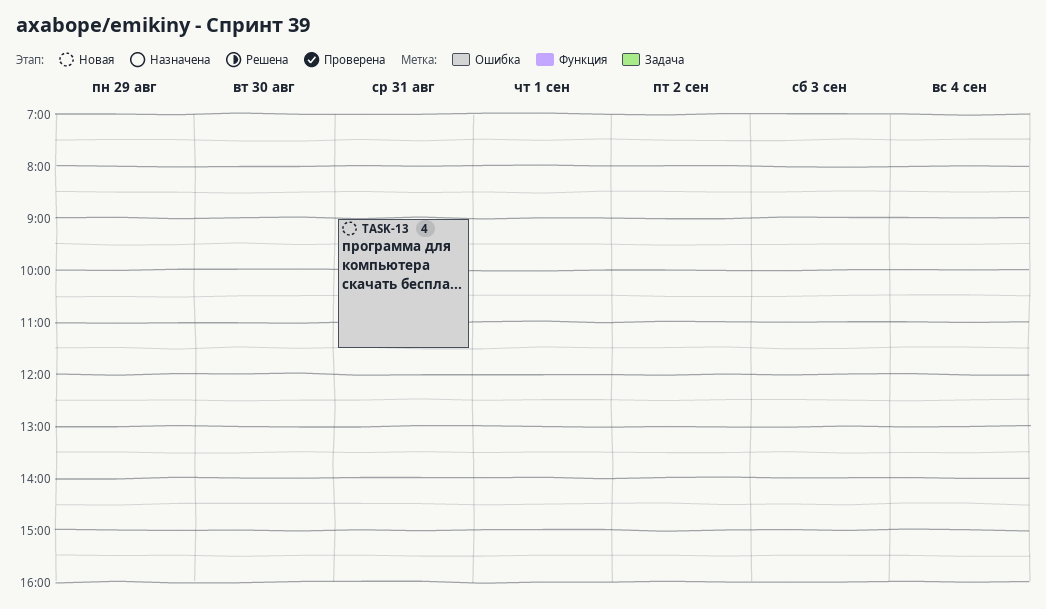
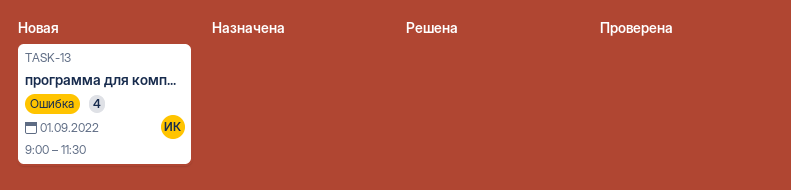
TASK-13, day: Aug 31 -> Sep 1

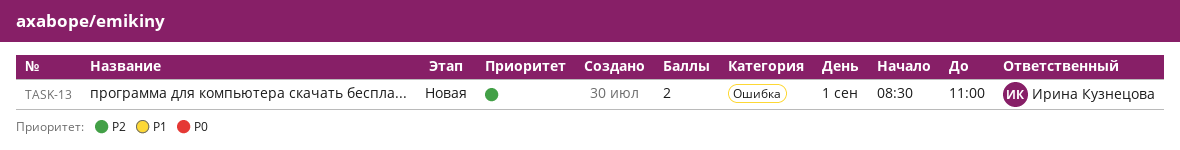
TASK-13, estimate: 4 -> 2
TASK-13, begins: 09:00 -> 08:30
TASK-13, ends: 11:30 -> 11:00

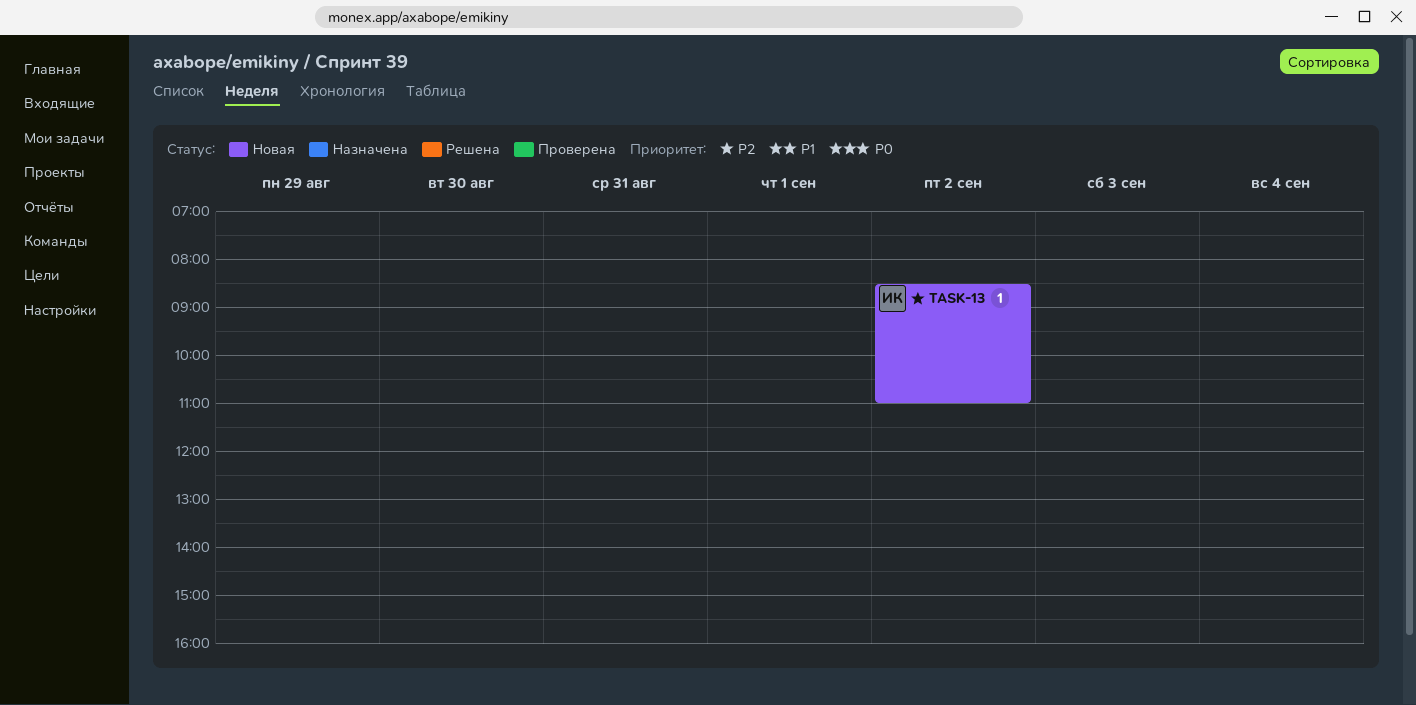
TASK-13, estimate: 2 -> 1
TASK-13, day: Sep 1 -> Sep 2

